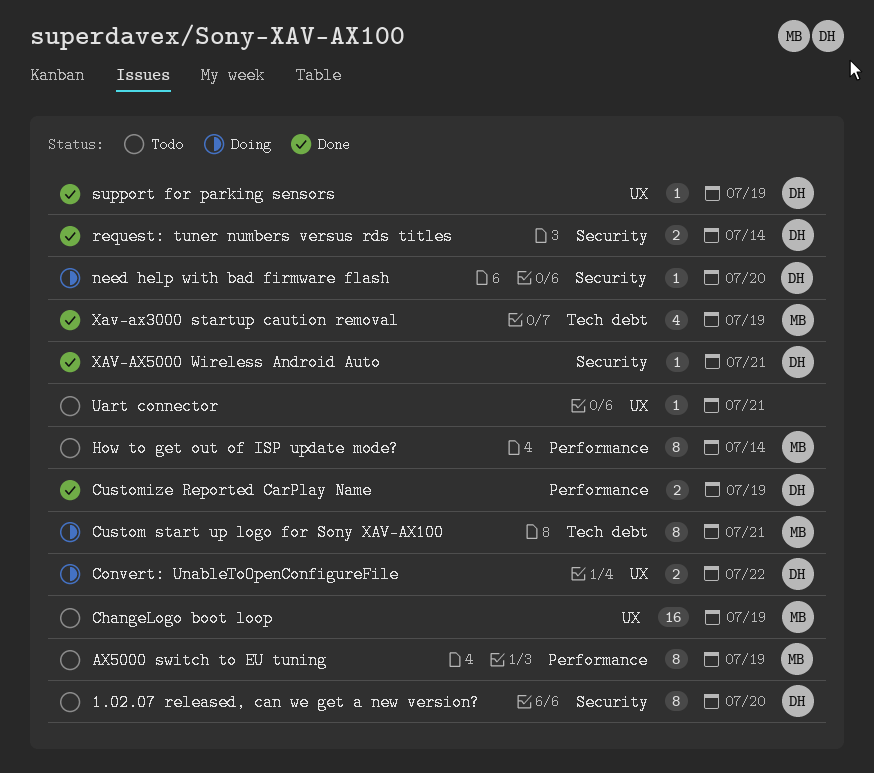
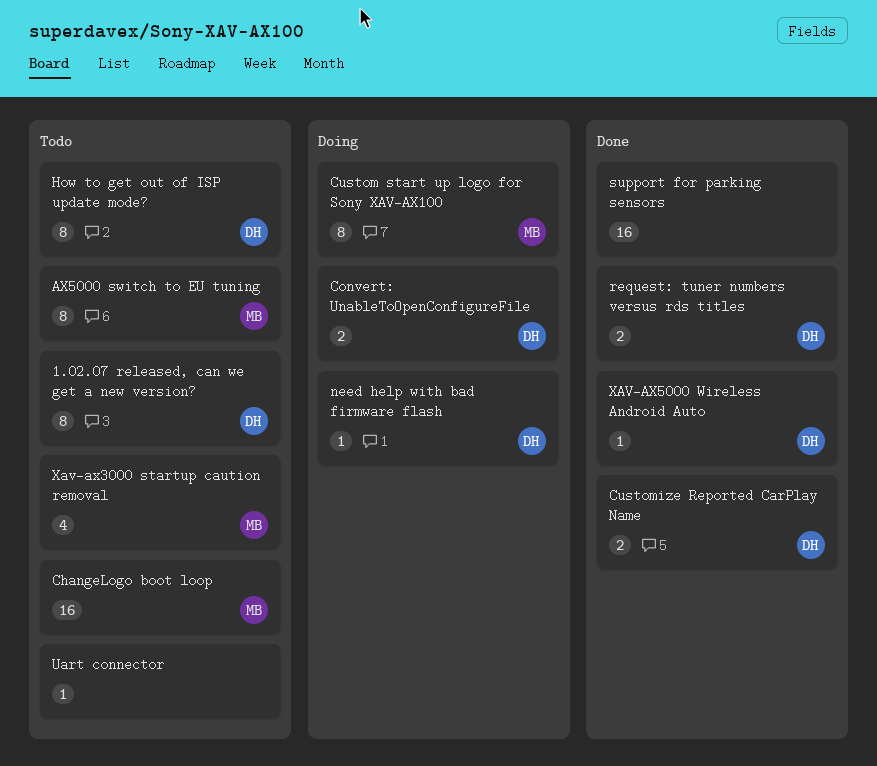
How to get out of ISP update mode?, owner: MB -> DH
support for parking sensors, owner: DH -> none
support for parking sensors, estimate: 1 -> 16
Xav-ax3000 startup caution removal, status: Done -> Todo

